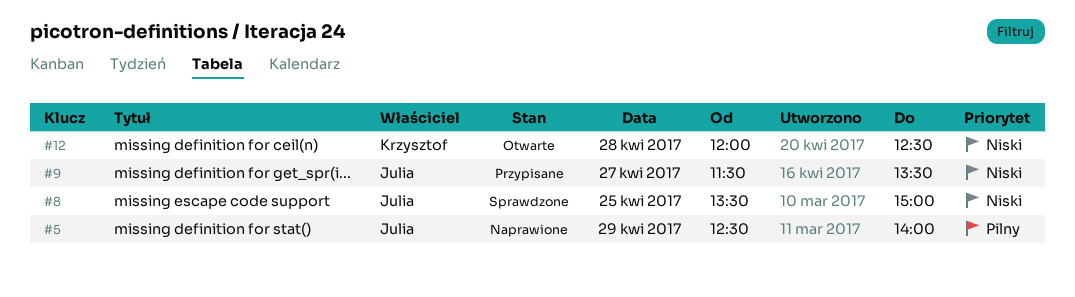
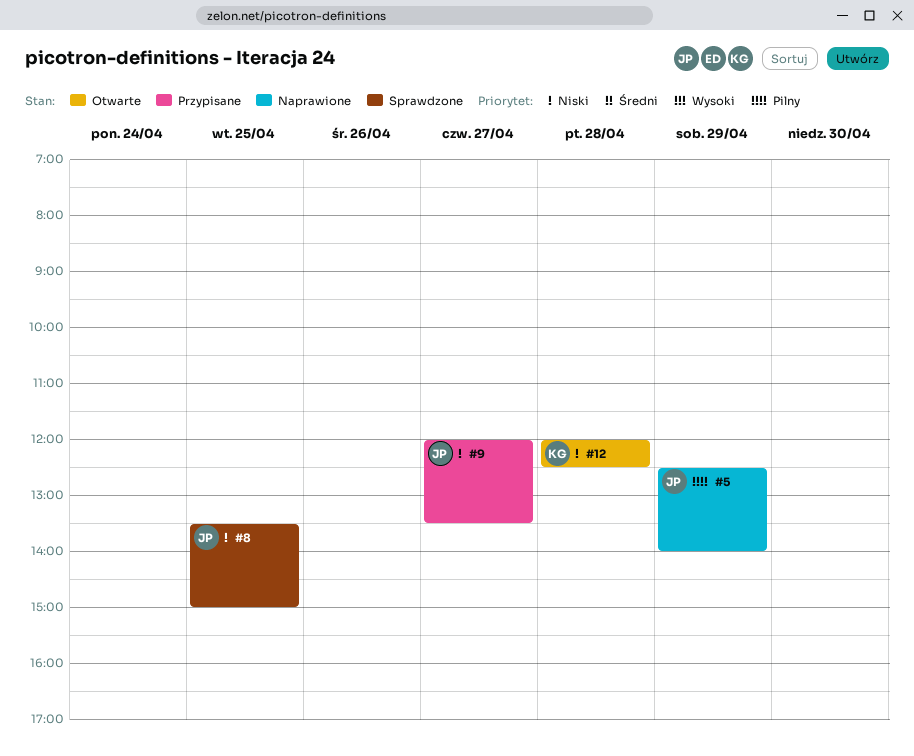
#9, begins: 11:30 -> 12:00

